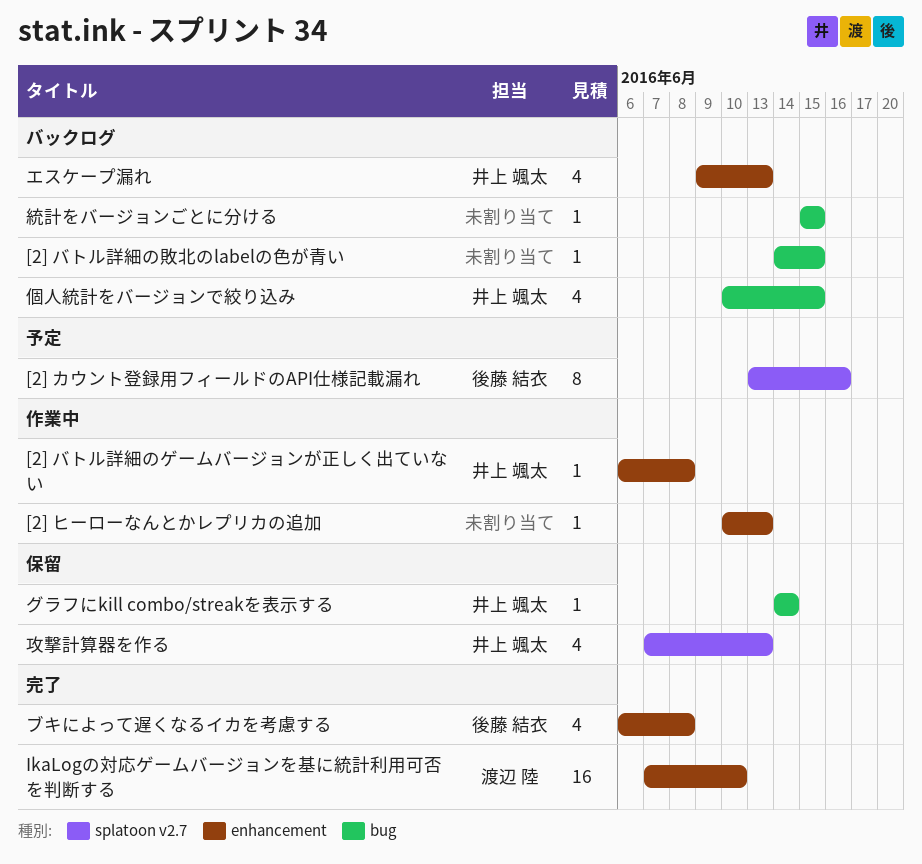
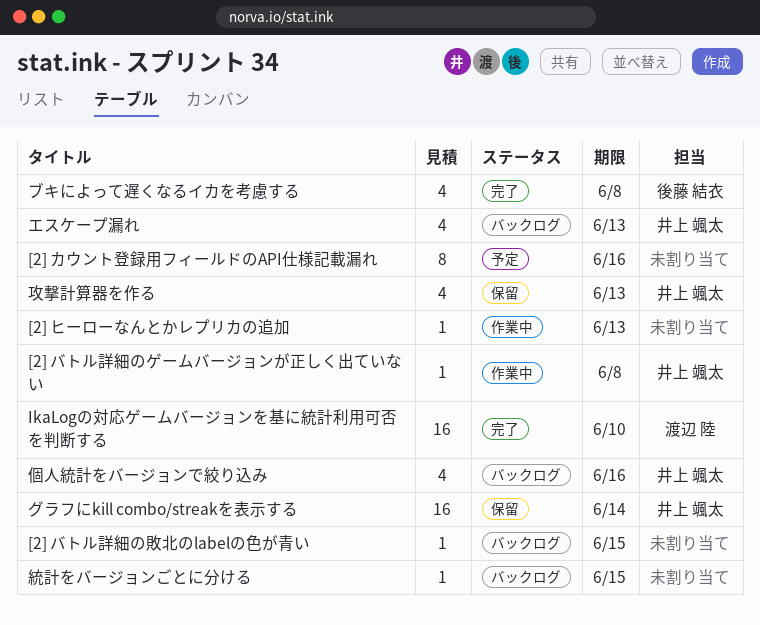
[2] カウント登録用フィールドのAPI仕様記載漏れ, owner: 後藤 結衣 -> none
グラフにkill combo/streakを表示する, estimate: 1 -> 16
個人統計をバージョンで絞り込み, due: Jun 15 -> Jun 16

